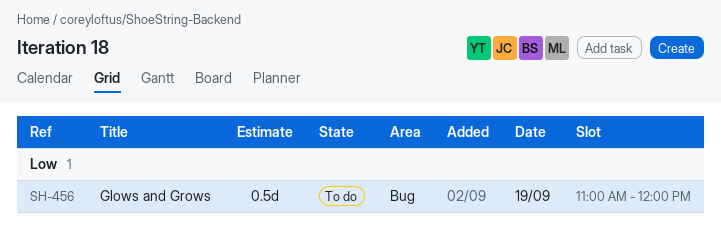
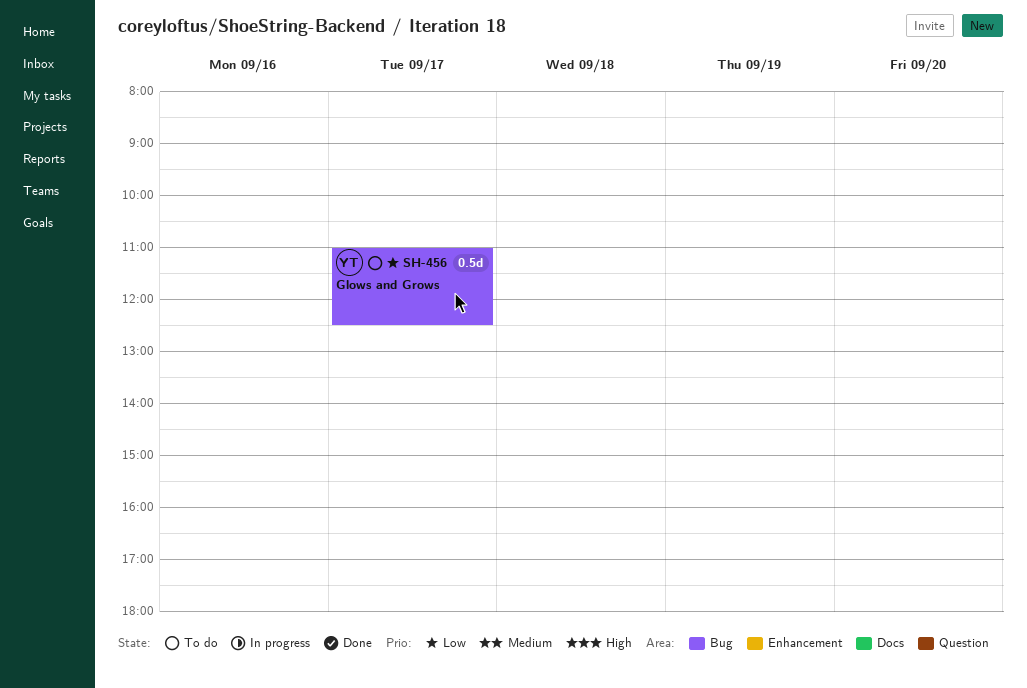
SH-456, day: Sep 19 -> Sep 17
SH-456, ends: 12:00 -> 12:30

